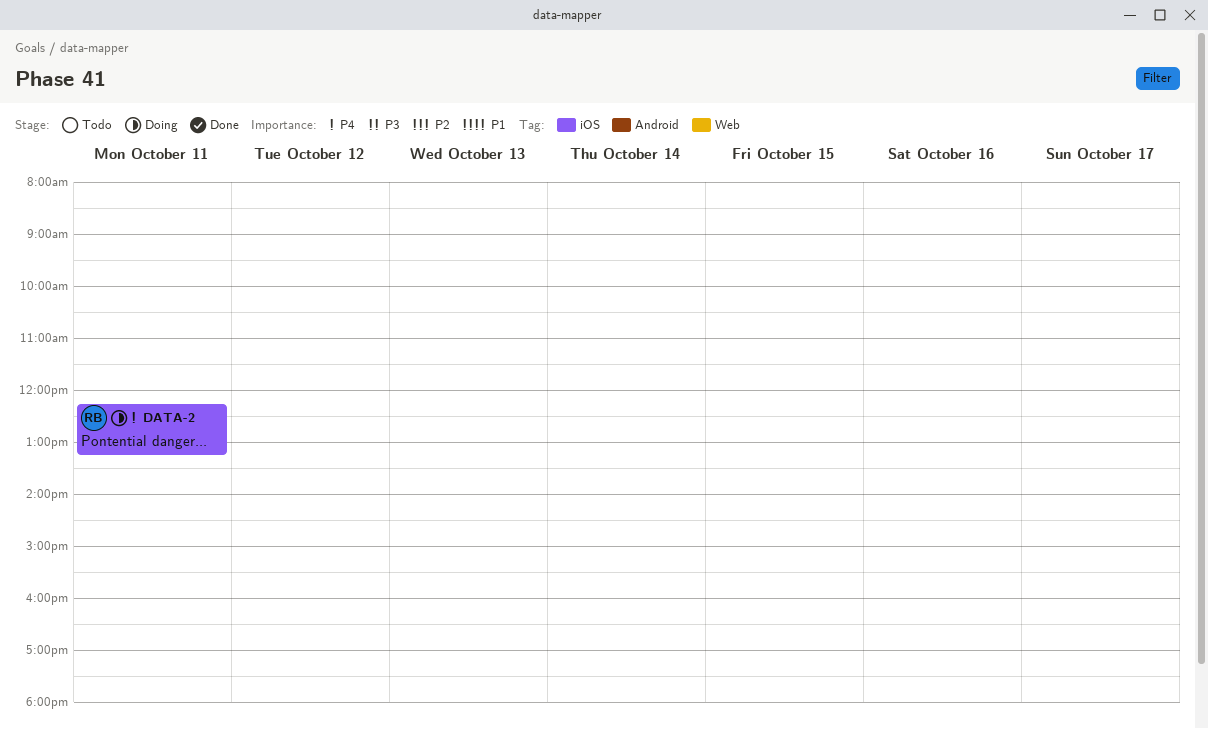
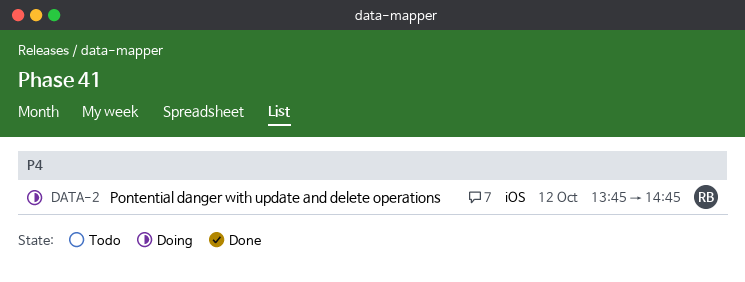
DATA-2, day: Oct 11 -> Oct 12
DATA-2, begins: 12:15 -> 13:45
DATA-2, ends: 13:15 -> 14:45

